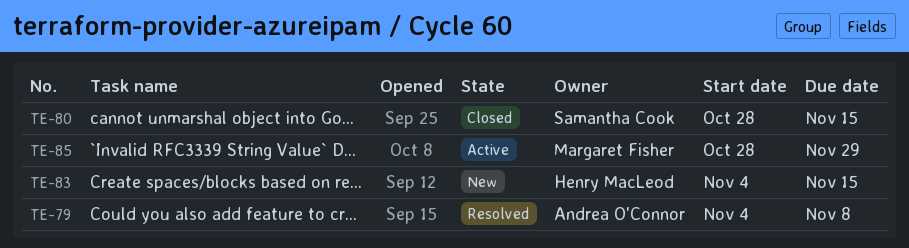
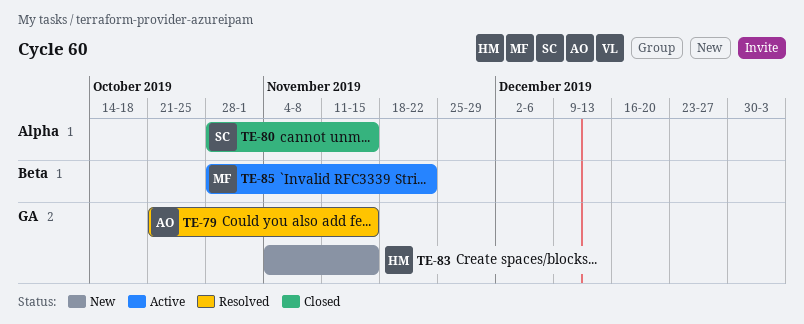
TE-79, start: Nov 4 -> Oct 21
TE-79, due: Nov 8 -> Nov 15
TE-85, due: Nov 29 -> Nov 22

